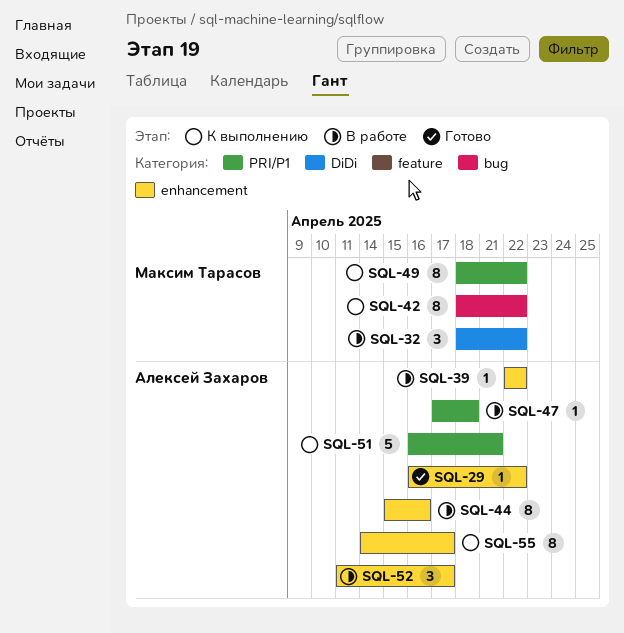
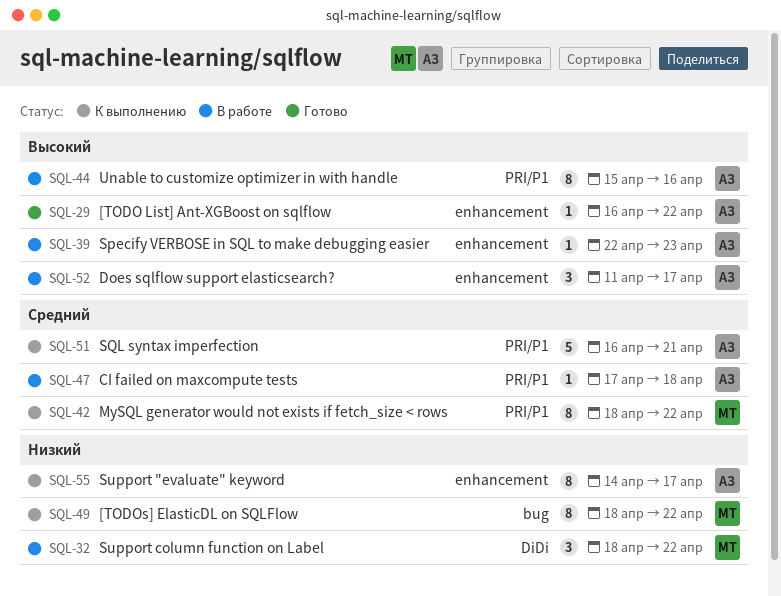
SQL-39, due: Apr 22 -> Apr 23
SQL-42, label: bug -> PRI/P1
SQL-44, label: enhancement -> PRI/P1
SQL-49, label: PRI/P1 -> bug

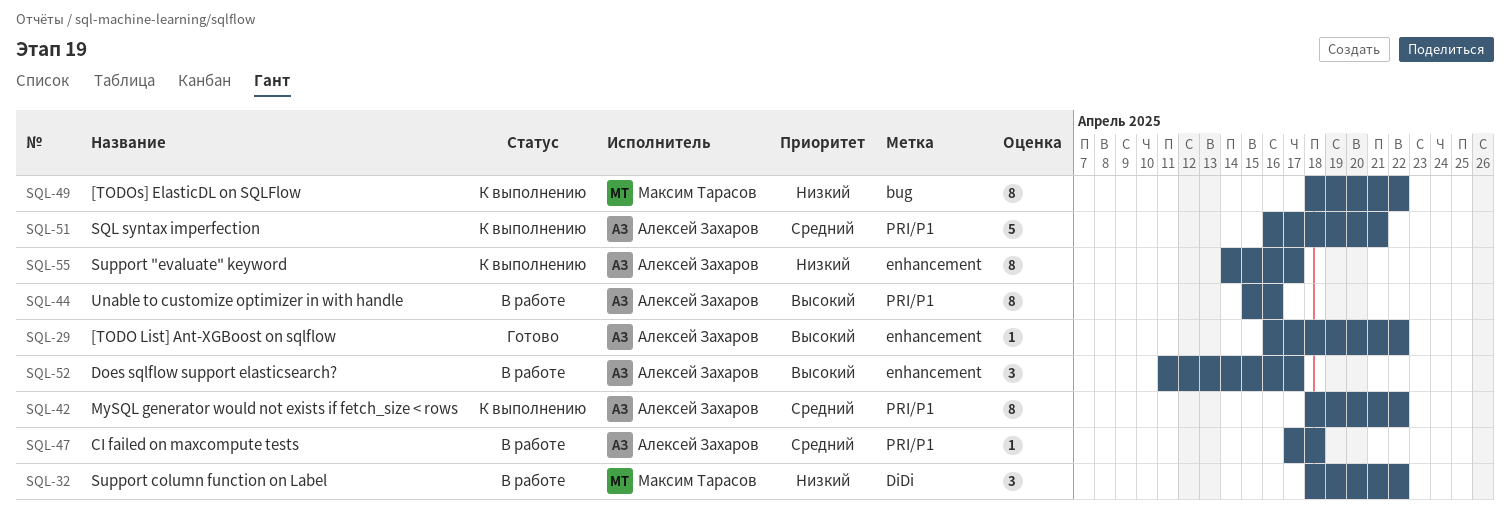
SQL-39: present -> none
SQL-42, owner: Максим Тарасов -> Алексей Захаров

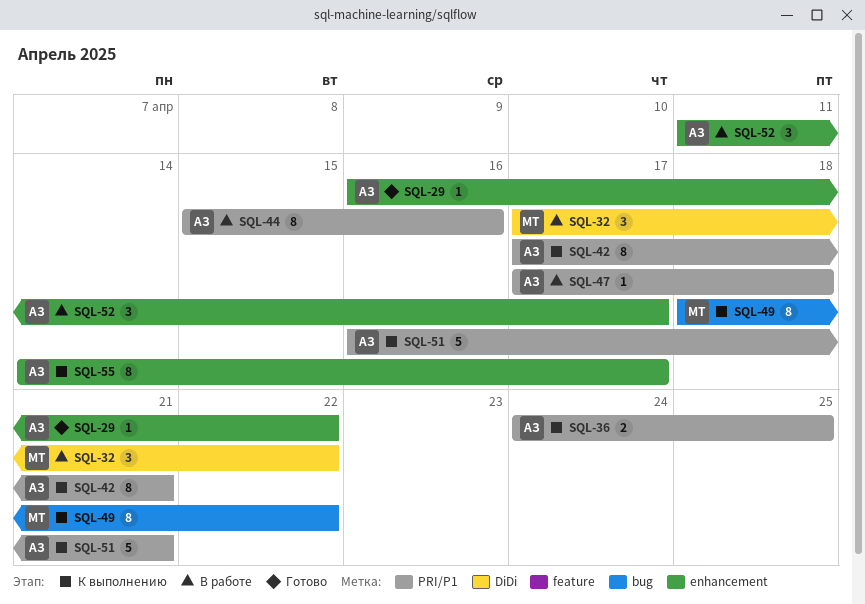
SQL-32, start: Apr 18 -> Apr 17
SQL-36: none -> present
SQL-42, start: Apr 18 -> Apr 17
SQL-42, due: Apr 22 -> Apr 21

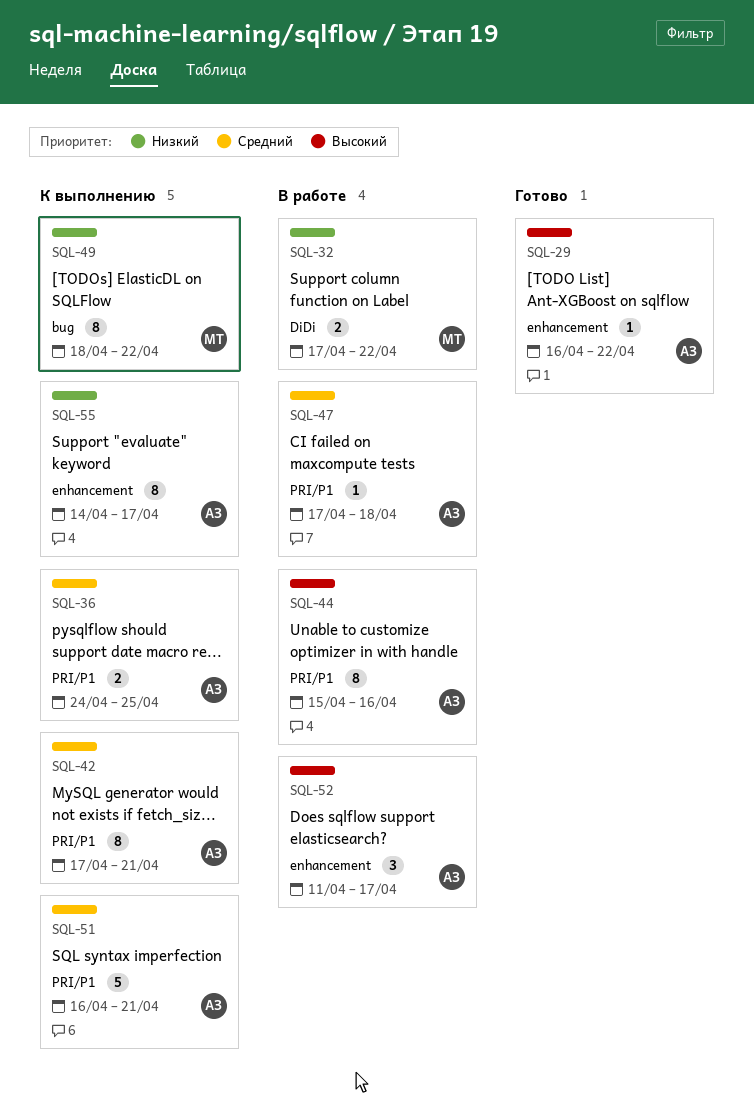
SQL-32, estimate: 3 -> 2

